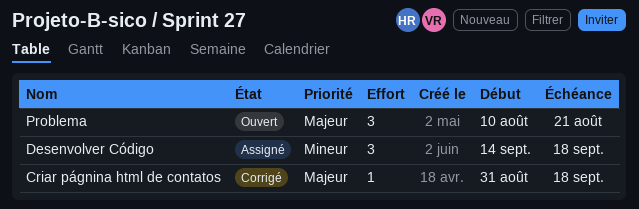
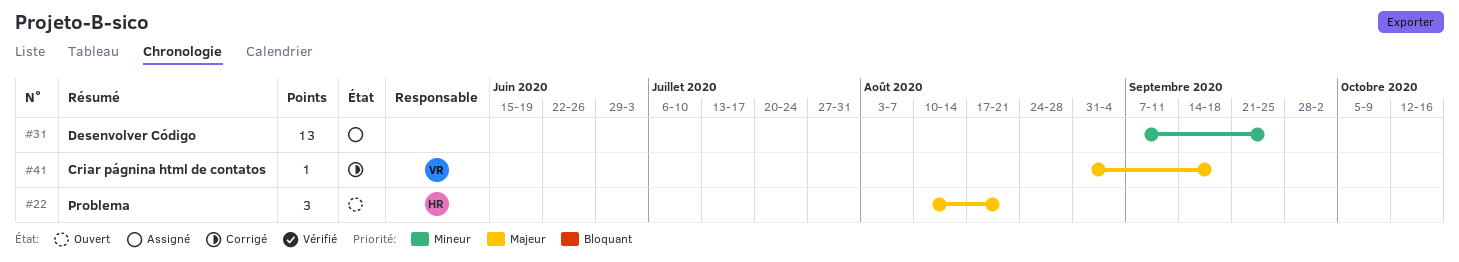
Desenvolver Código, estimate: 3 -> 13
Desenvolver Código, start: Sep 14 -> Sep 7
Desenvolver Código, due: Sep 18 -> Sep 25

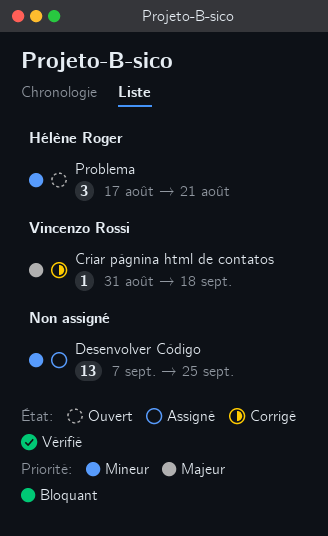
Problema, priority: Majeur -> Mineur
Problema, start: Aug 10 -> Aug 17

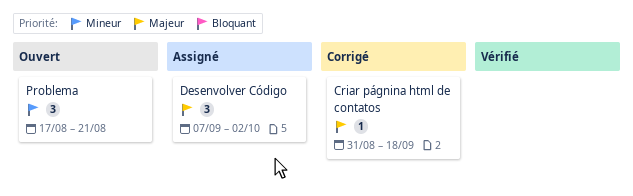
Desenvolver Código, priority: Mineur -> Majeur
Desenvolver Código, estimate: 13 -> 3
Desenvolver Código, due: Sep 25 -> Oct 2

